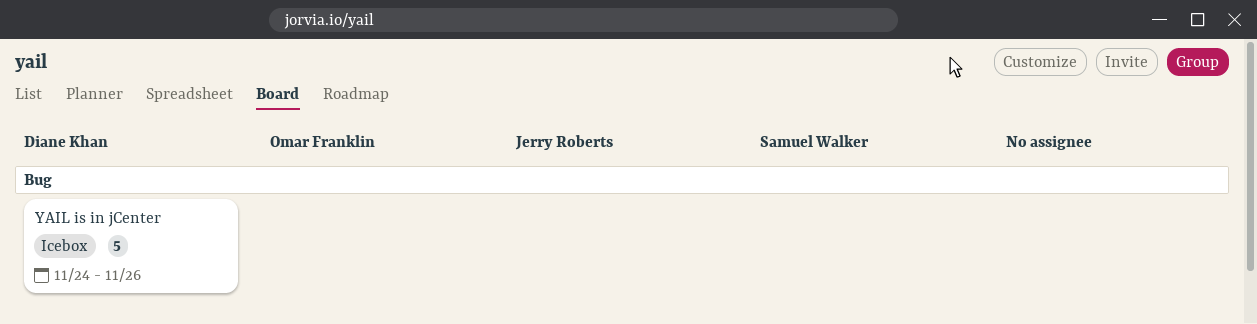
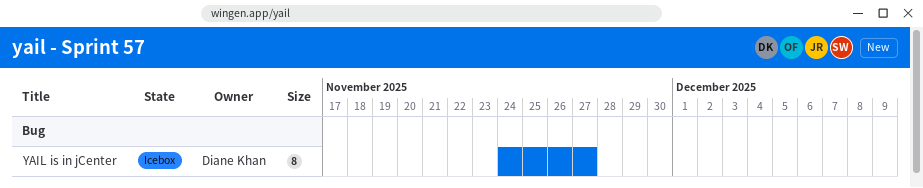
YAIL is in jCenter, estimate: 5 -> 8
YAIL is in jCenter, due: Nov 26 -> Nov 27

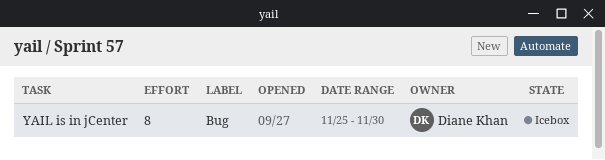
YAIL is in jCenter, start: Nov 24 -> Nov 25
YAIL is in jCenter, due: Nov 27 -> Nov 30

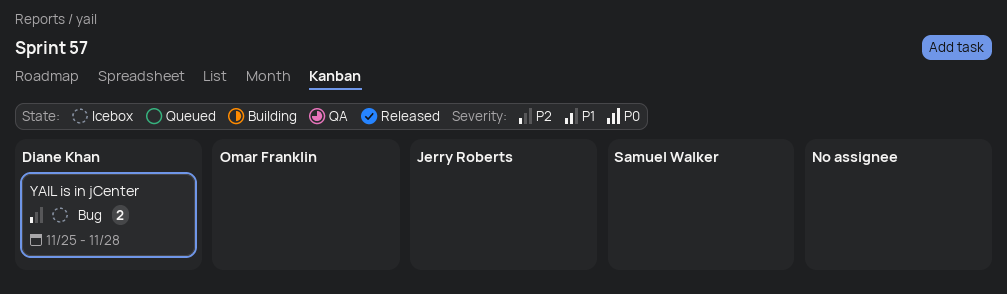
YAIL is in jCenter, estimate: 8 -> 2
YAIL is in jCenter, due: Nov 30 -> Nov 28

